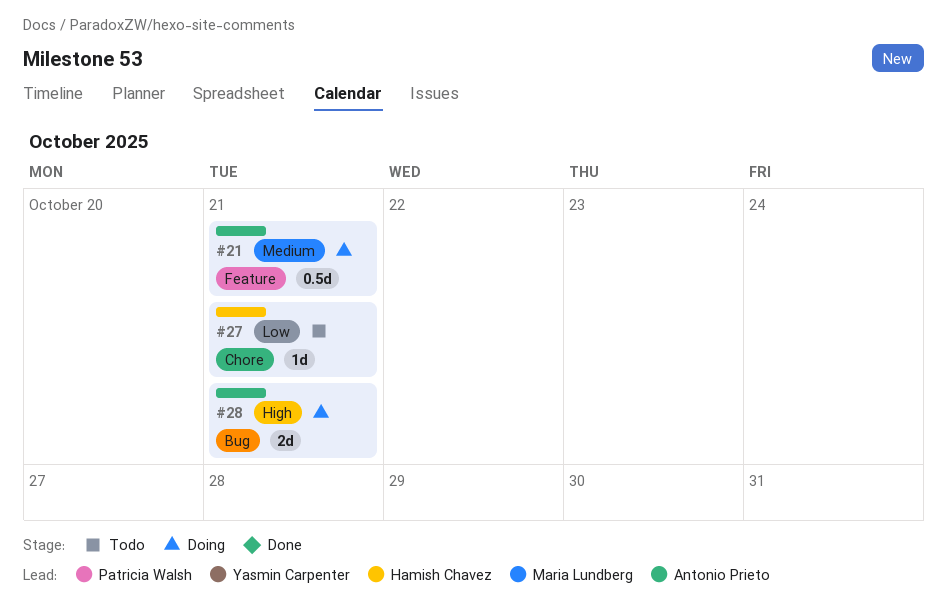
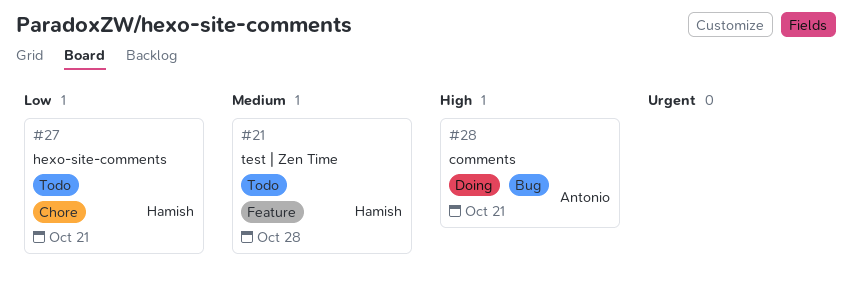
#21, status: Doing -> Todo
#21, owner: Antonio Prieto -> Hamish Chavez
#21, due: Oct 21 -> Oct 28

